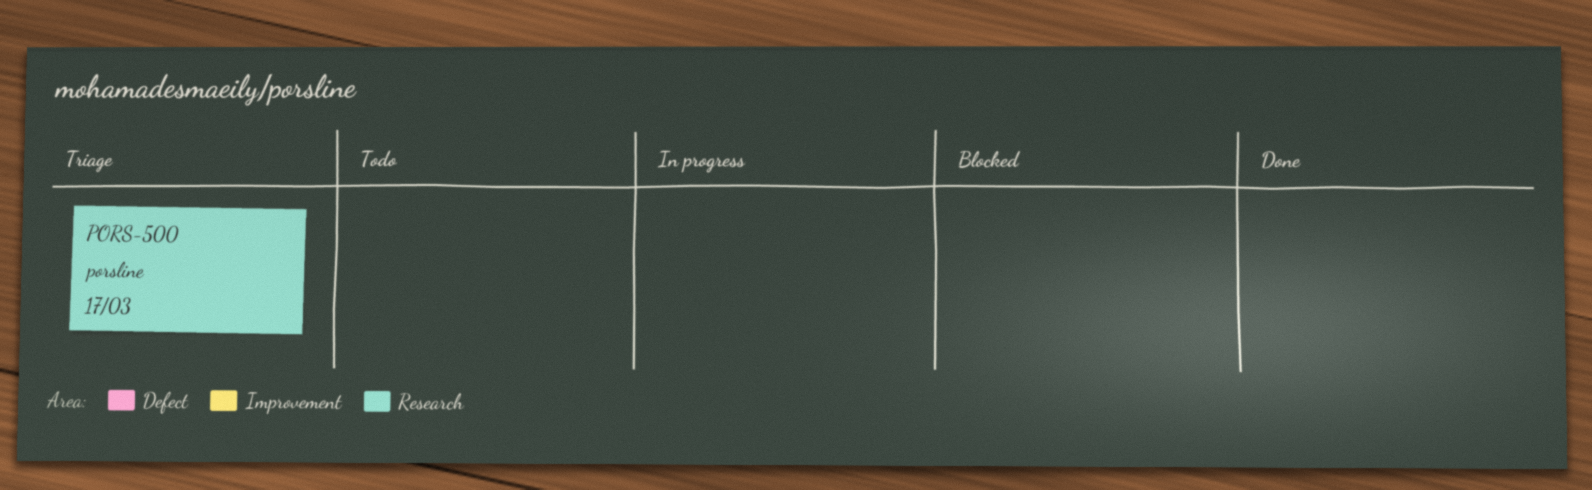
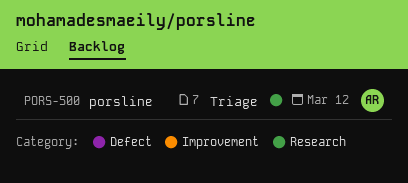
PORS-500, due: Mar 17 -> Mar 12

